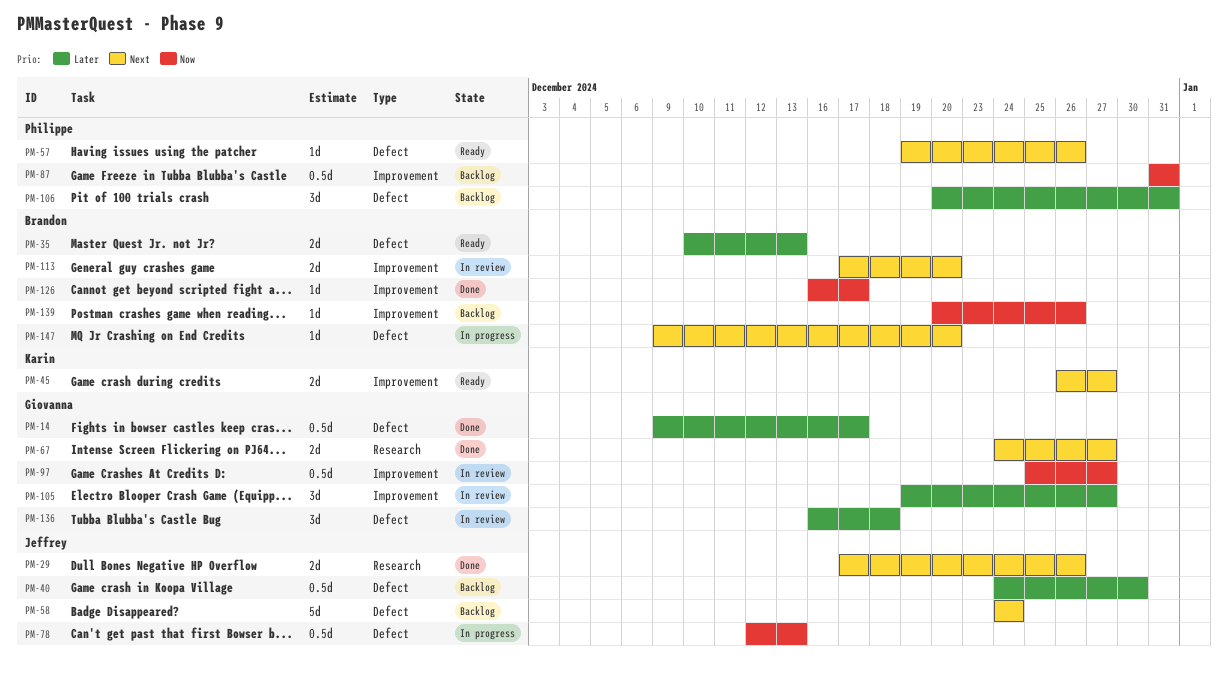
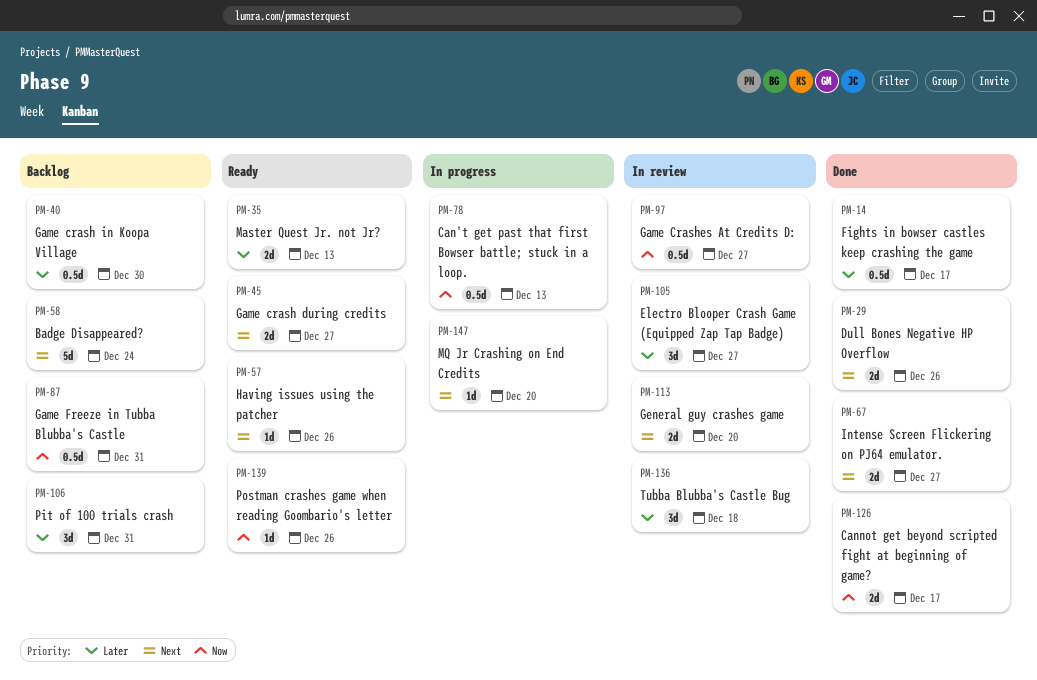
PM-126, estimate: 1d -> 2d
PM-139, status: Backlog -> Ready

